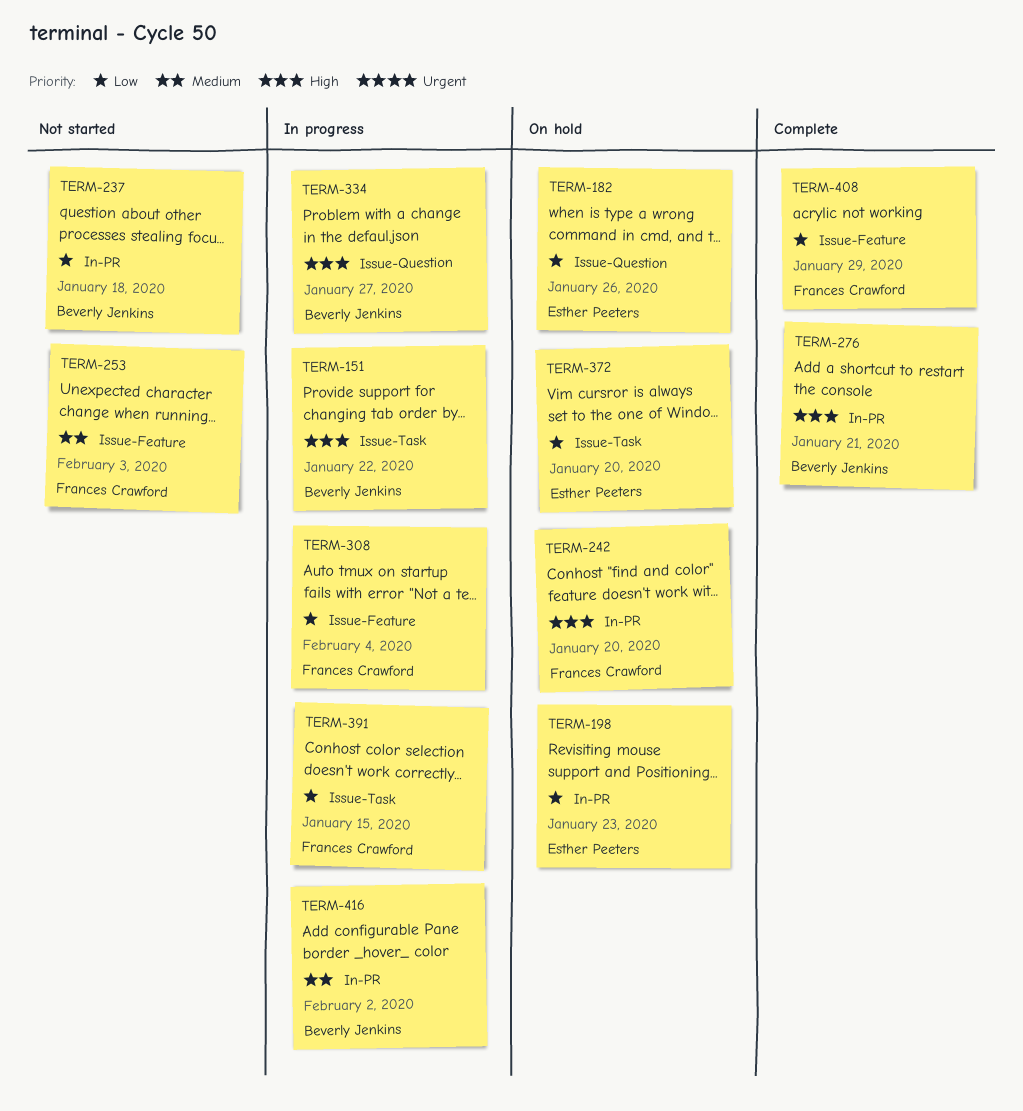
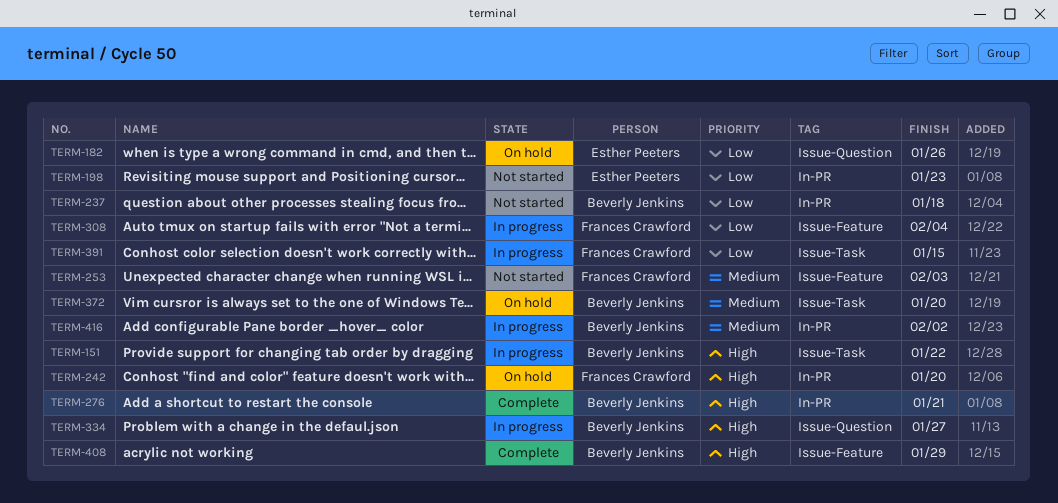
TERM-198, status: On hold -> Not started
TERM-372, owner: Esther Peeters -> Beverly Jenkins
TERM-372, priority: Low -> Medium
TERM-408, owner: Frances Crawford -> Beverly Jenkins
TERM-408, priority: Low -> High

